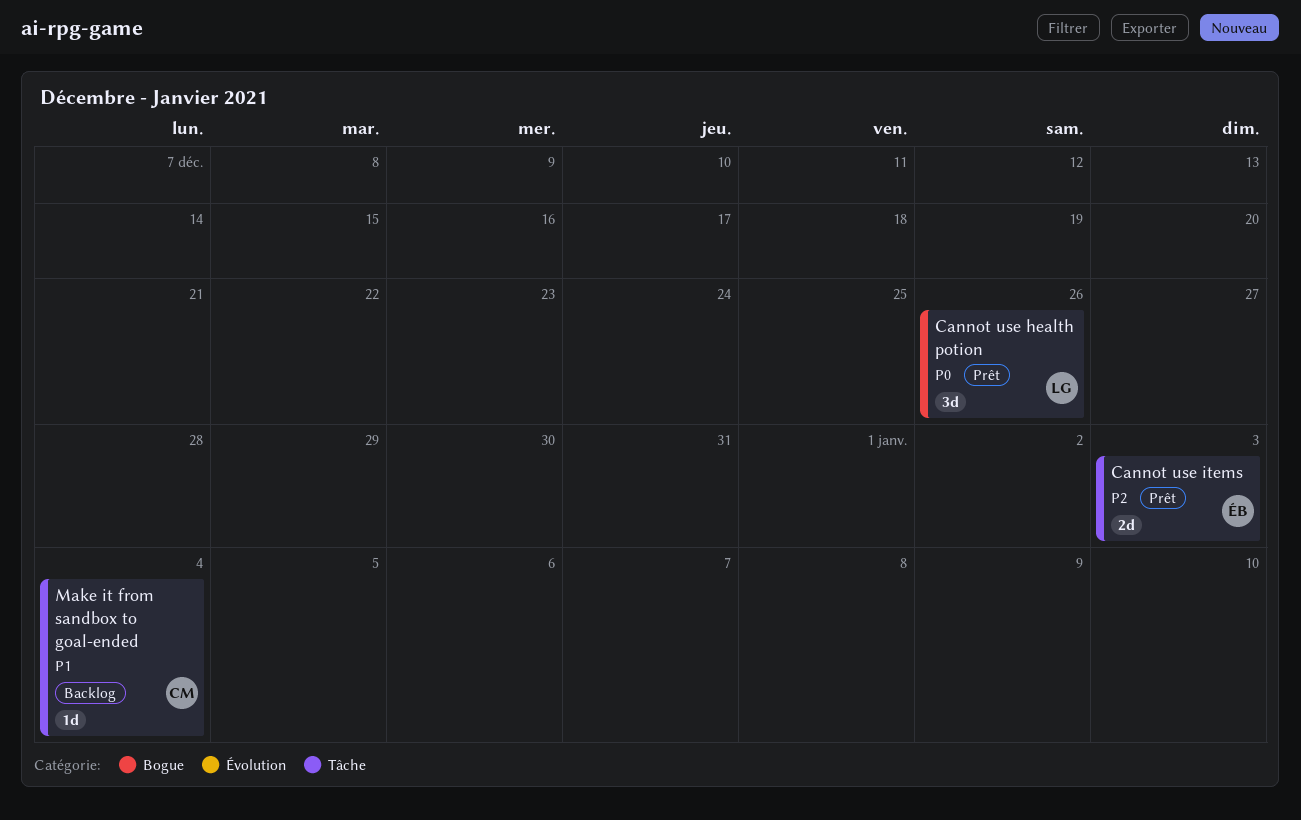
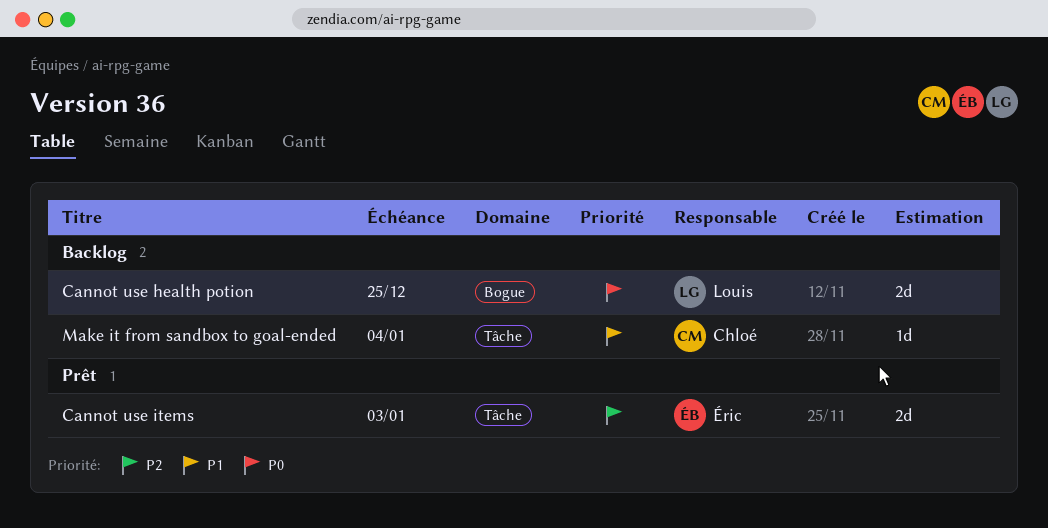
Cannot use health potion, status: Prêt -> Backlog
Cannot use health potion, estimate: 3d -> 2d
Cannot use health potion, due: Dec 26 -> Dec 25

